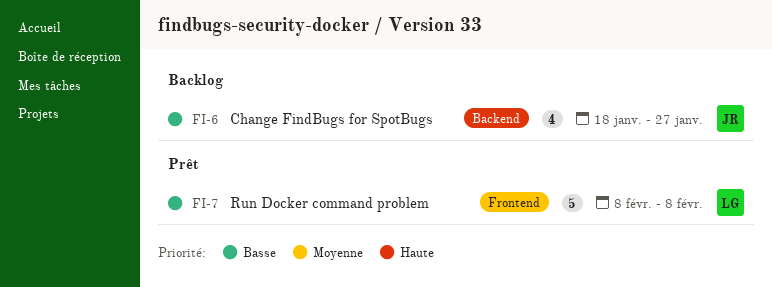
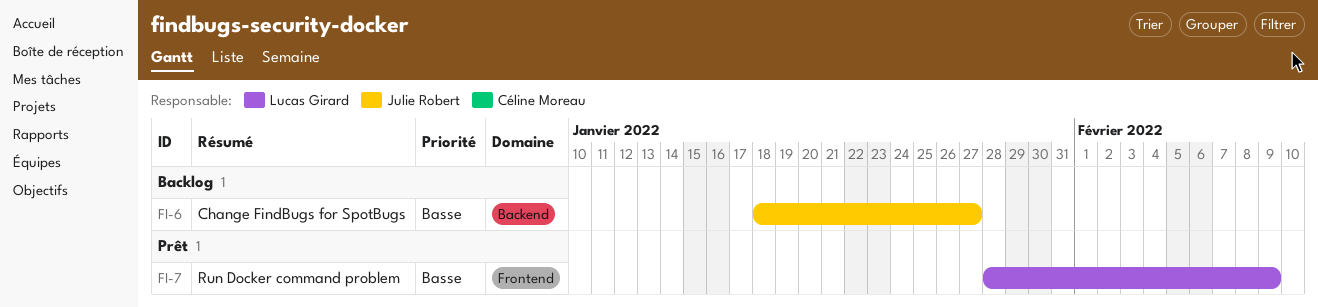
FI-7, start: Feb 8 -> Jan 28
FI-7, due: Feb 8 -> Feb 9

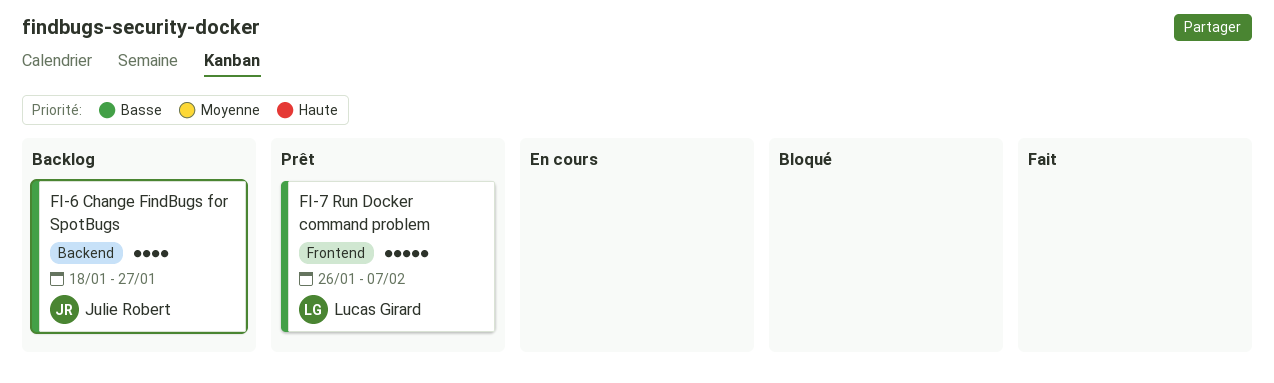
FI-7, start: Jan 28 -> Jan 26
FI-7, due: Feb 9 -> Feb 7

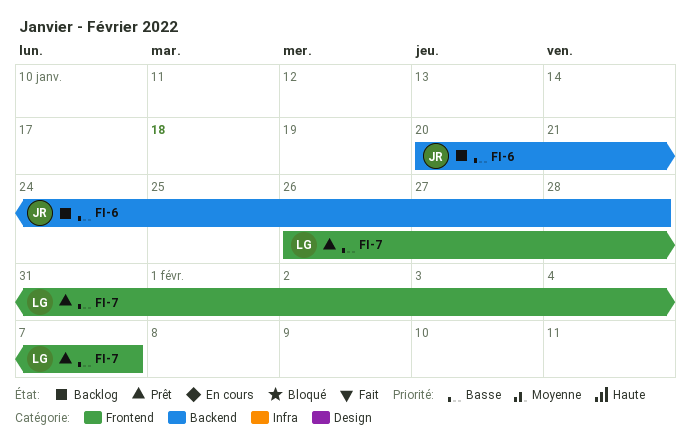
FI-6, start: Jan 18 -> Jan 20
FI-6, due: Jan 27 -> Jan 28

